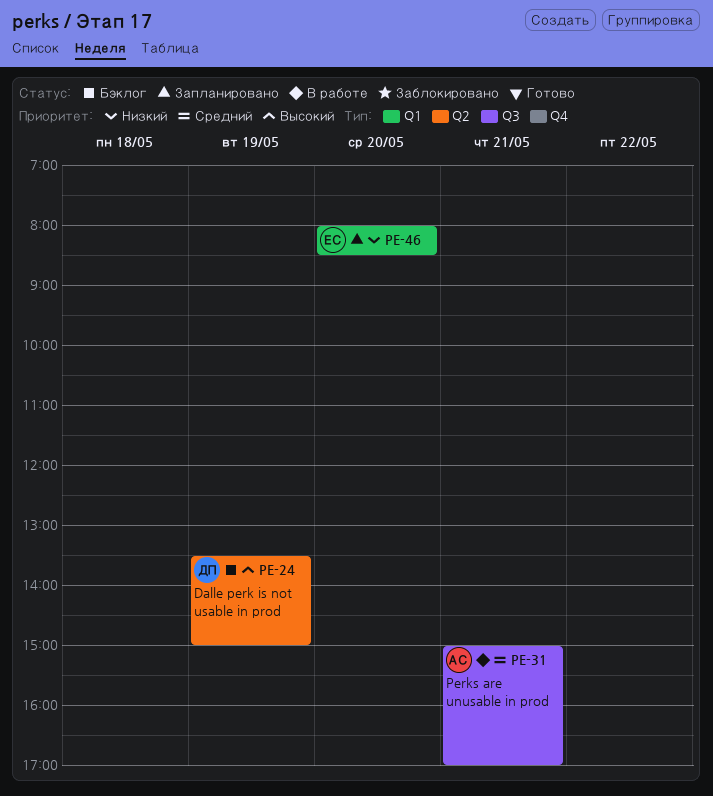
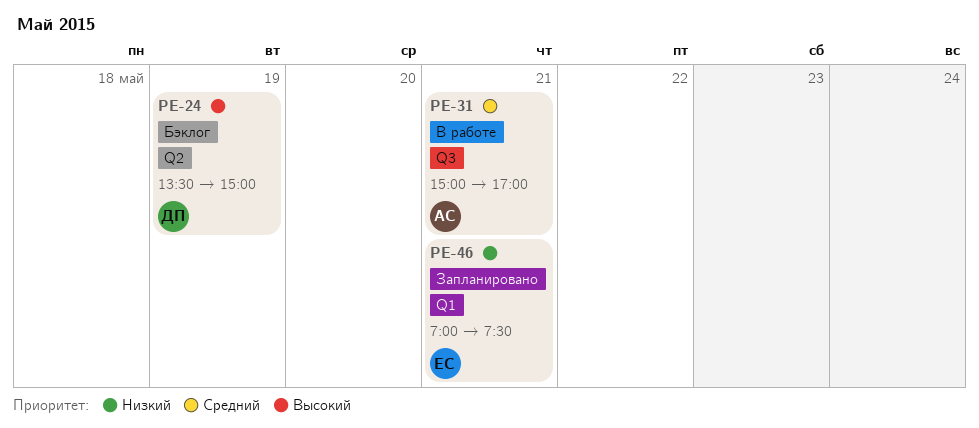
PE-46, day: May 20 -> May 21
PE-46, begins: 08:00 -> 07:00
PE-46, ends: 08:30 -> 07:30

